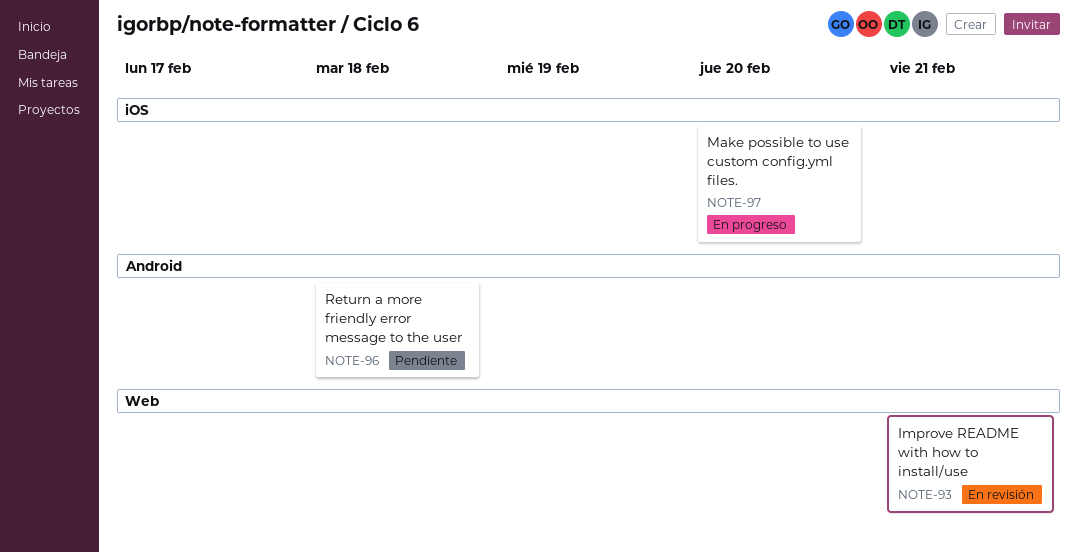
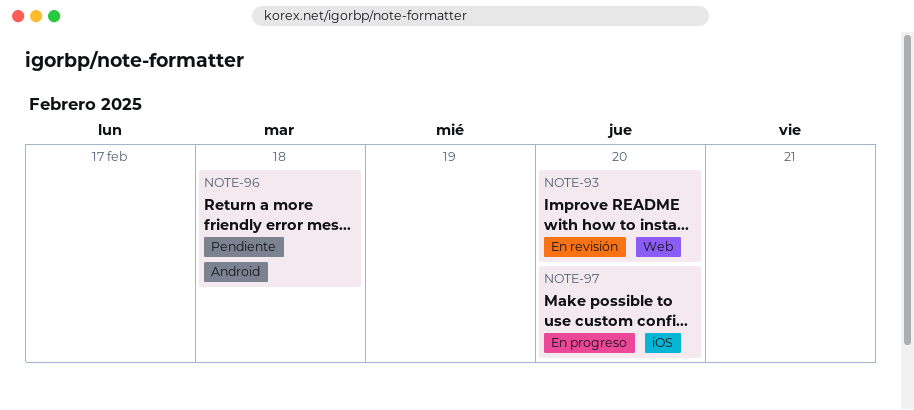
NOTE-93, due: Feb 21 -> Feb 20

